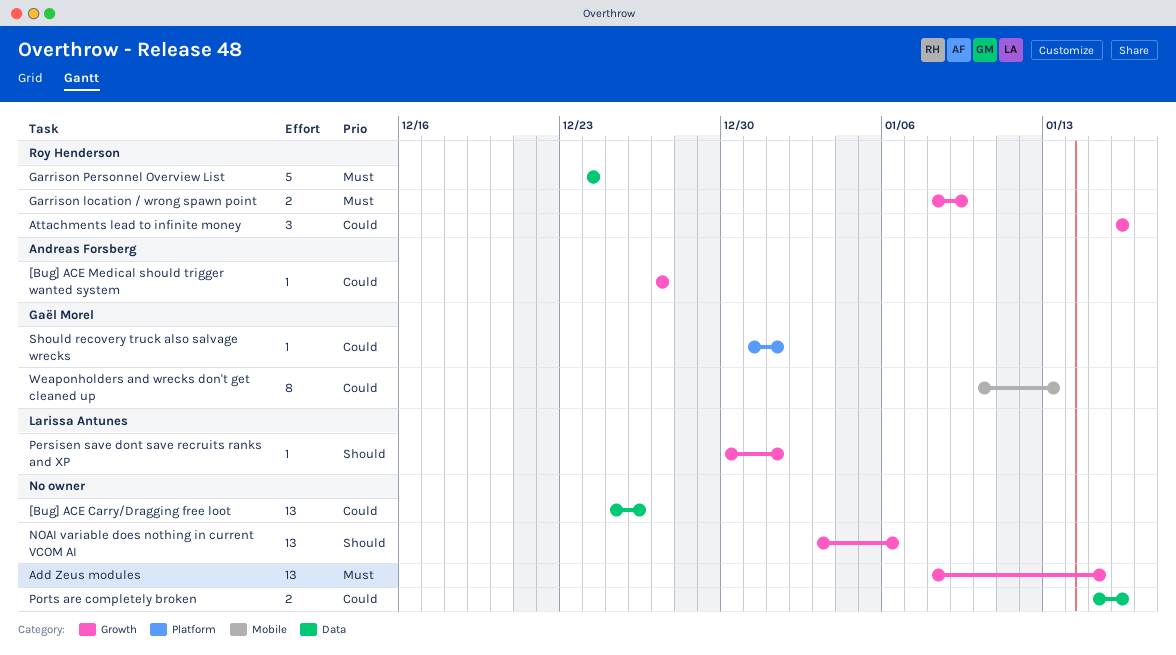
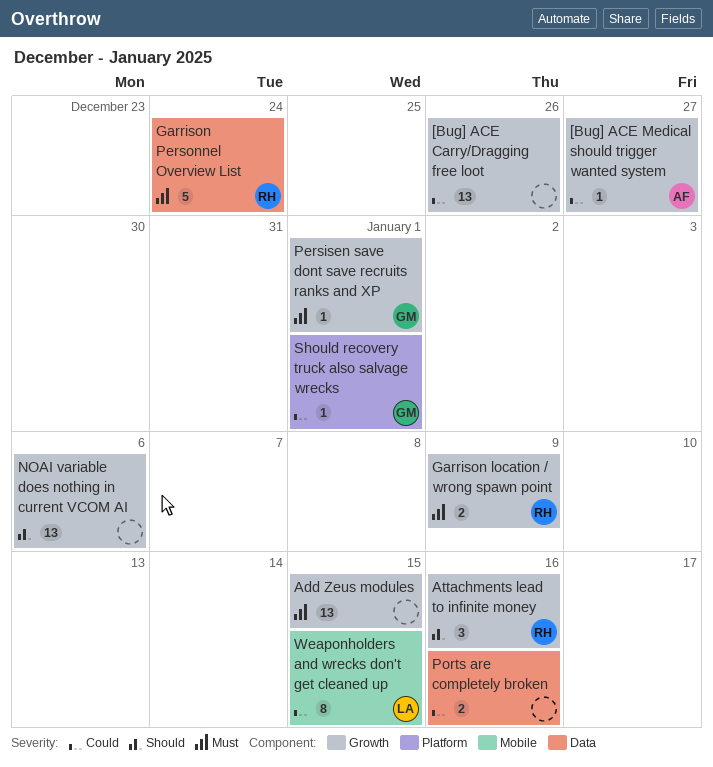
[Bug] ACE Carry/Dragging free loot, label: Data -> Growth
Attachments lead to infinite money, priority: Could -> Should
Persisen save dont save recruits ranks and XP, owner: Larissa Antunes -> Gaël Morel
Persisen save dont save recruits ranks and XP, priority: Should -> Must
Weaponholders and wrecks don't get cleaned up, owner: Gaël Morel -> Larissa Antunes
Weaponholders and wrecks don't get cleaned up, due: Jan 13 -> Jan 15

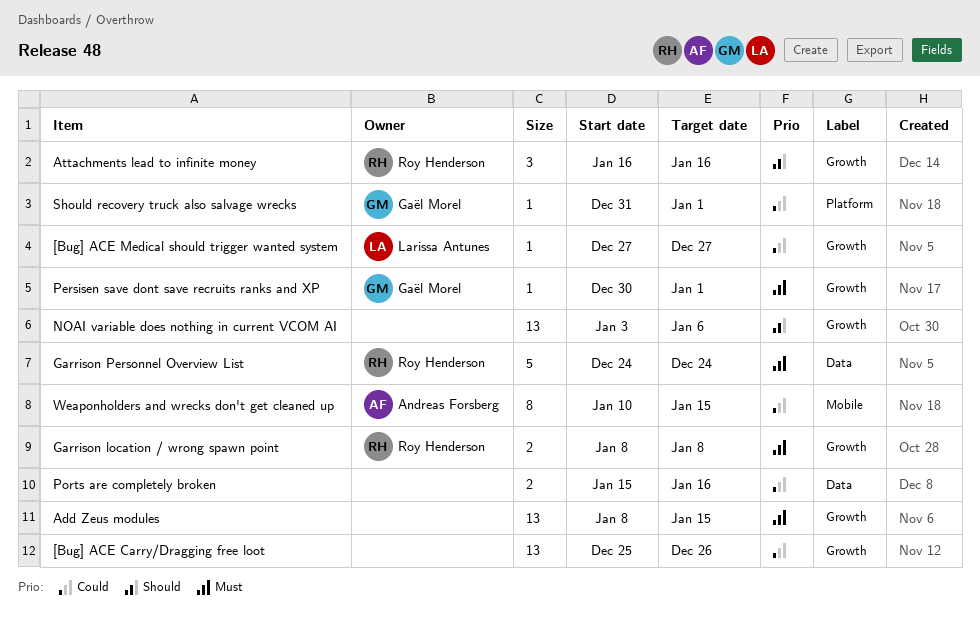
[Bug] ACE Medical should trigger wanted system, owner: Andreas Forsberg -> Larissa Antunes
Garrison location / wrong spawn point, due: Jan 9 -> Jan 8
Weaponholders and wrecks don't get cleaned up, owner: Larissa Antunes -> Andreas Forsberg

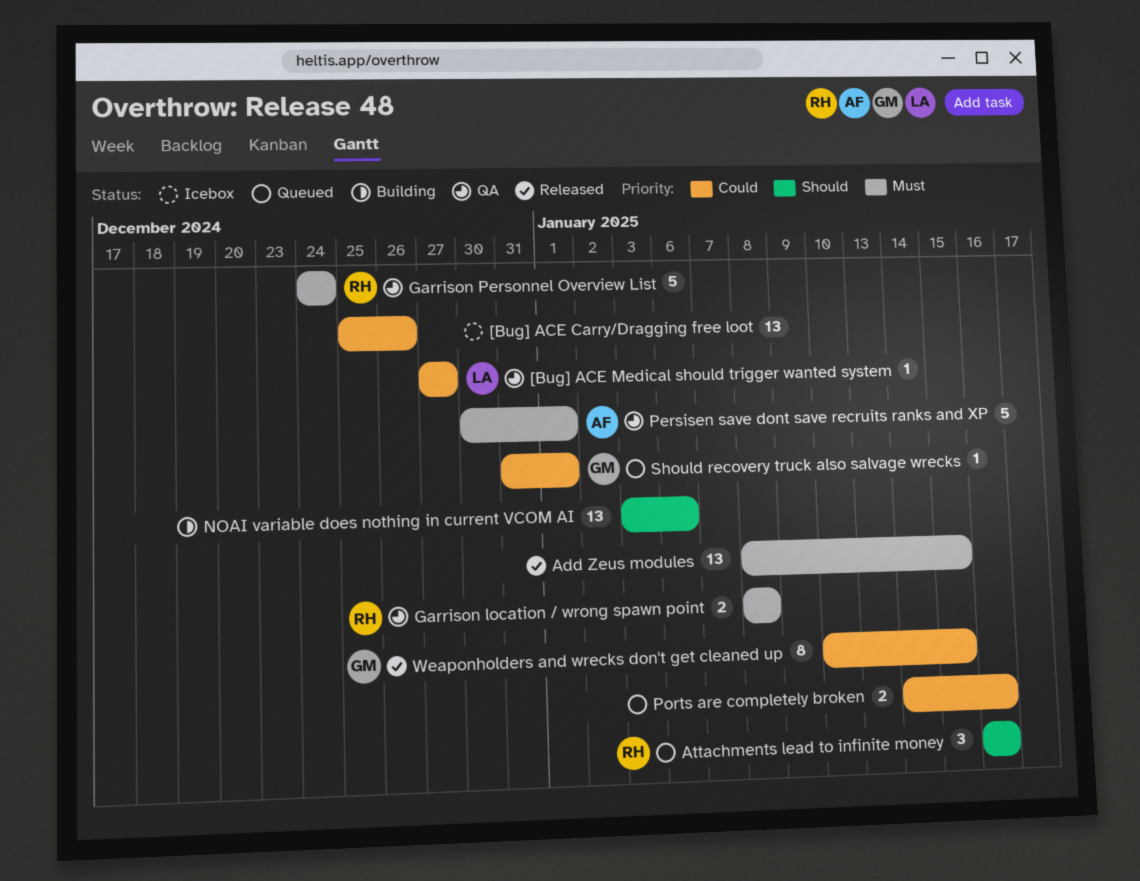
Persisen save dont save recruits ranks and XP, owner: Gaël Morel -> Andreas Forsberg
Persisen save dont save recruits ranks and XP, estimate: 1 -> 5
Ports are completely broken, start: Jan 15 -> Jan 14
Weaponholders and wrecks don't get cleaned up, owner: Andreas Forsberg -> Gaël Morel

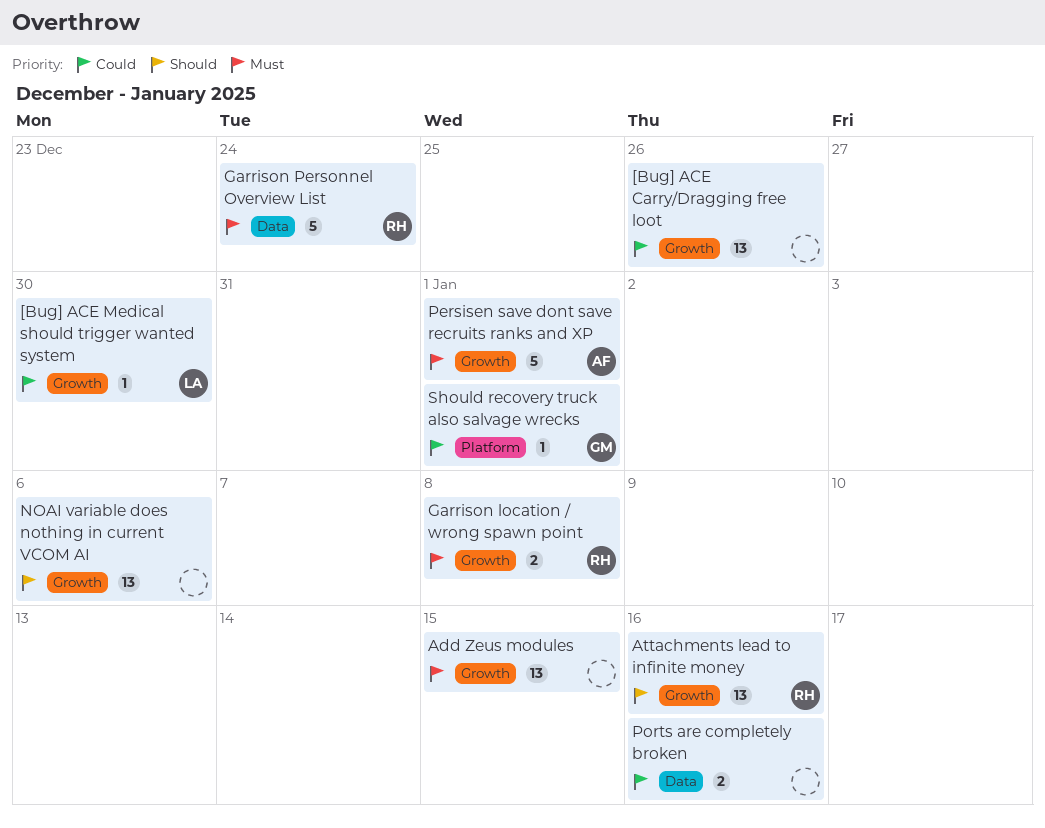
[Bug] ACE Medical should trigger wanted system, due: Dec 27 -> Dec 30
Attachments lead to infinite money, estimate: 3 -> 13
Weaponholders and wrecks don't get cleaned up: present -> none

